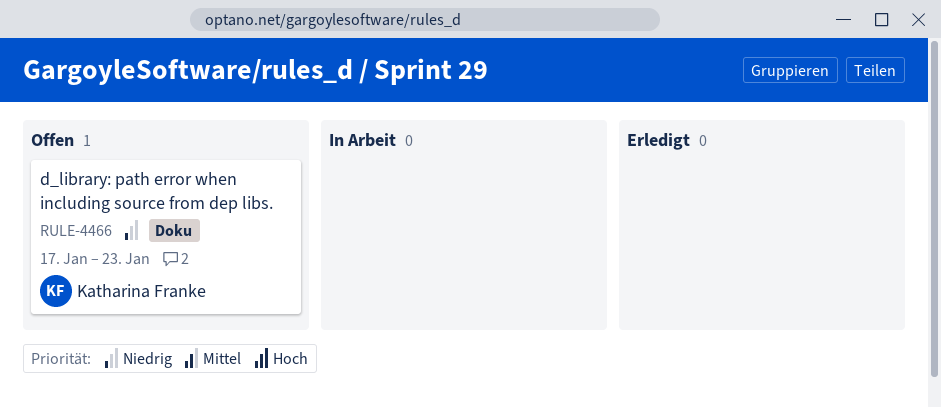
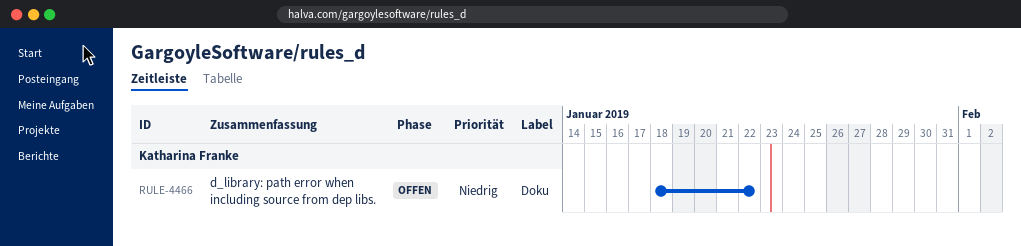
RULE-4466, start: Jan 17 -> Jan 18
RULE-4466, due: Jan 23 -> Jan 22

